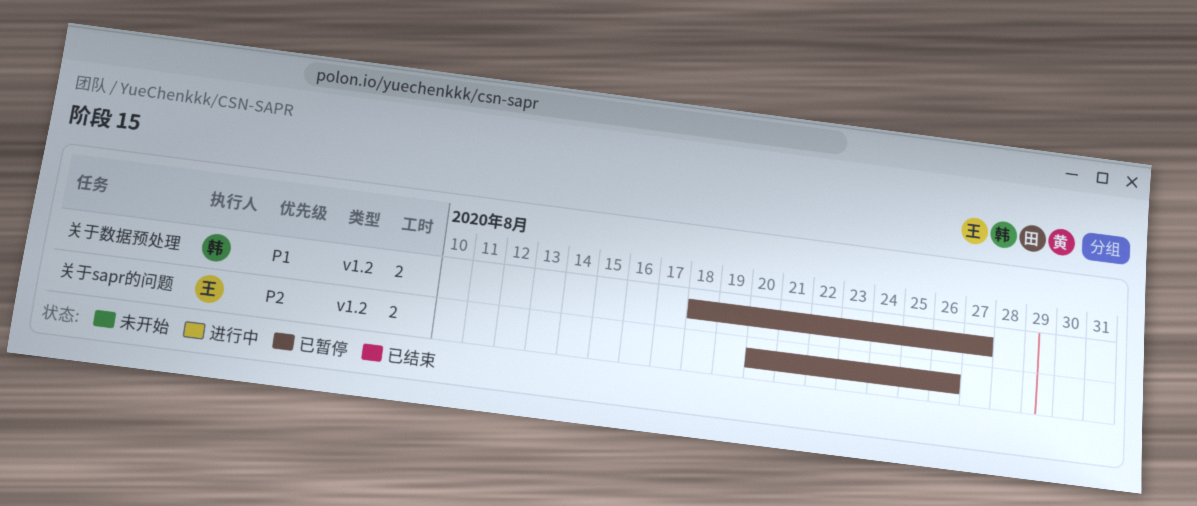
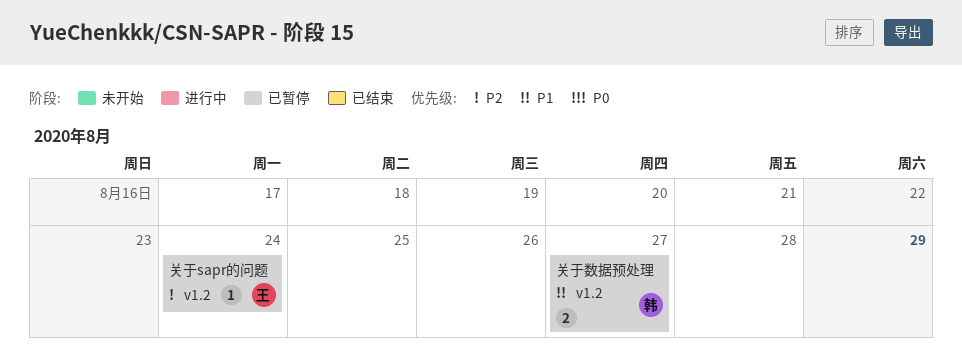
关于sapr的问题, estimate: 2 -> 1
关于sapr的问题, due: Aug 26 -> Aug 24

